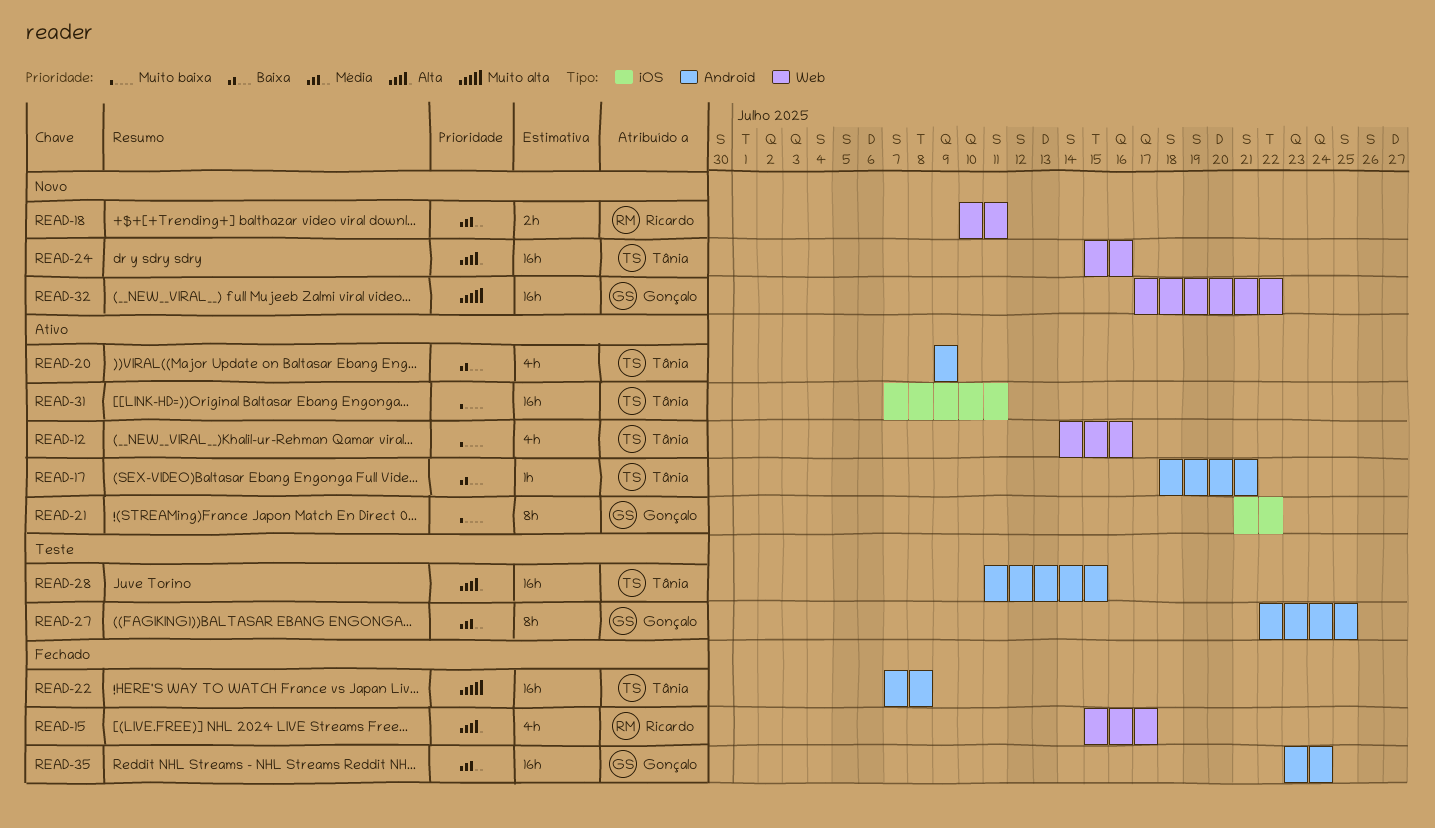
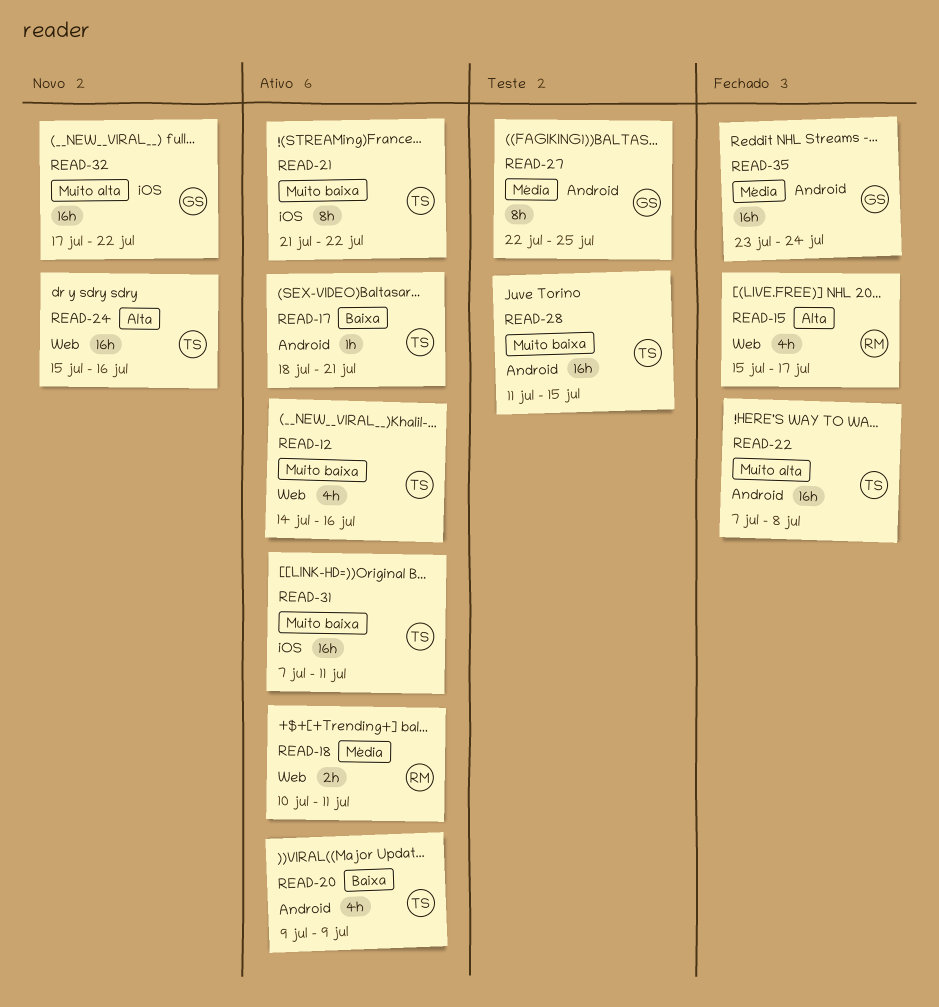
READ-18, status: Novo -> Ativo
READ-21, owner: Gonçalo -> Tânia
READ-28, priority: Alta -> Muito baixa
READ-32, label: Web -> iOS

